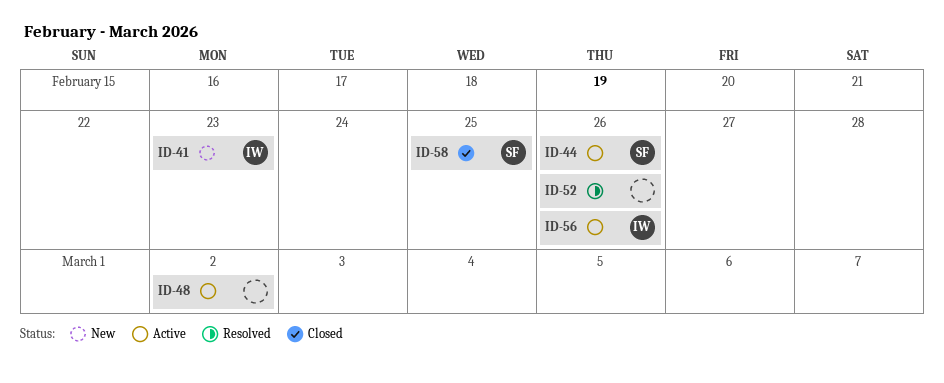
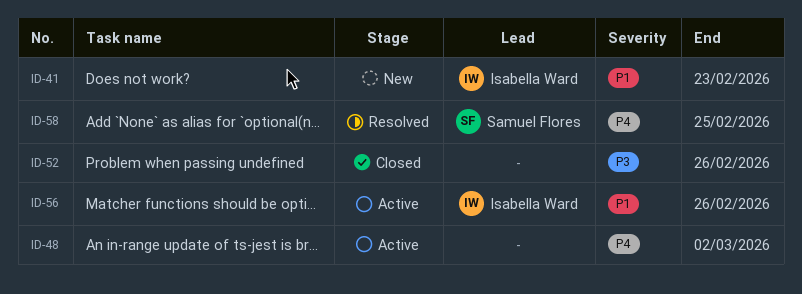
ID-44: present -> none
ID-52, status: Resolved -> Closed
ID-58, status: Closed -> Resolved

